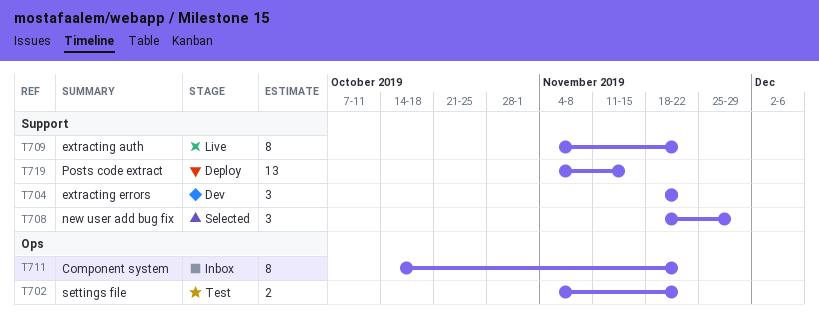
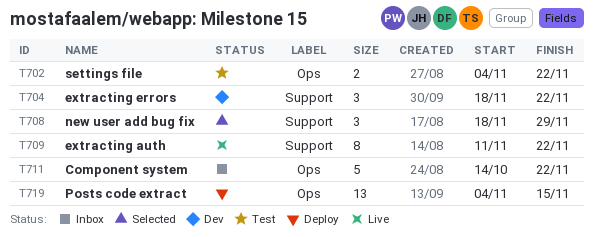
T709, start: Nov 4 -> Nov 11
T711, estimate: 8 -> 5
T719, label: Support -> Ops

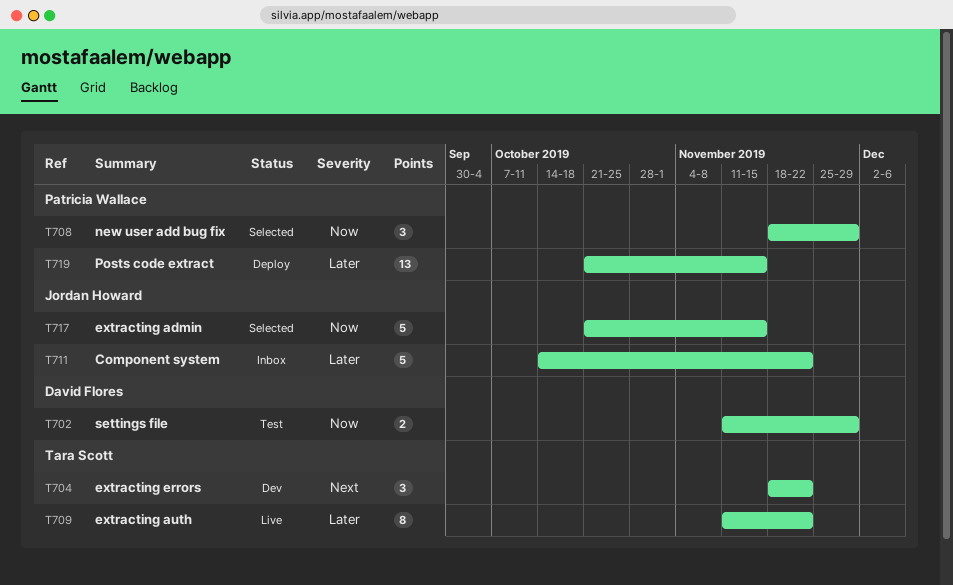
T702, start: Nov 4 -> Nov 11
T702, due: Nov 22 -> Nov 29
T717: none -> present
T719, start: Nov 4 -> Oct 21

